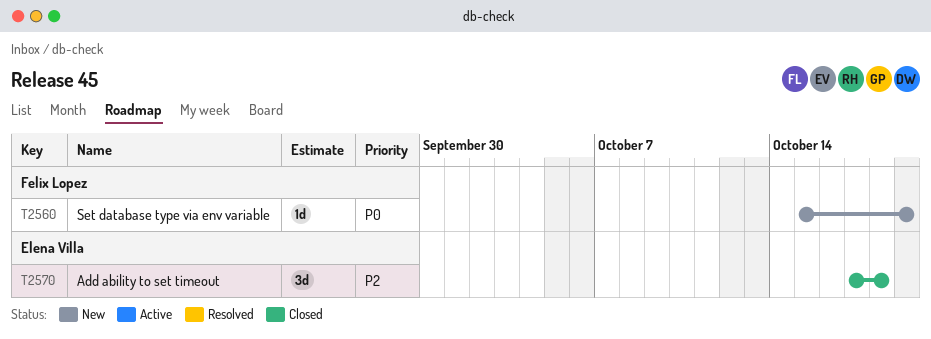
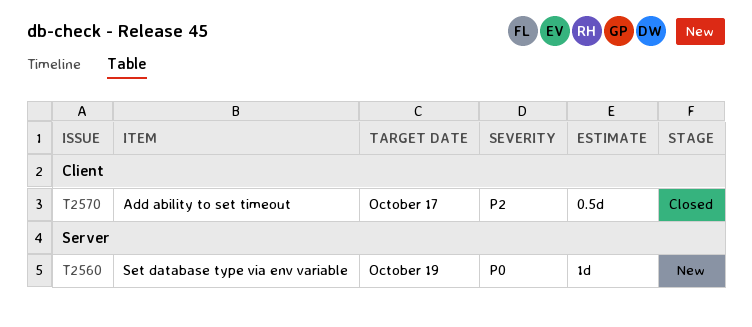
T2570, estimate: 3d -> 0.5d
T2570, due: Oct 18 -> Oct 17

